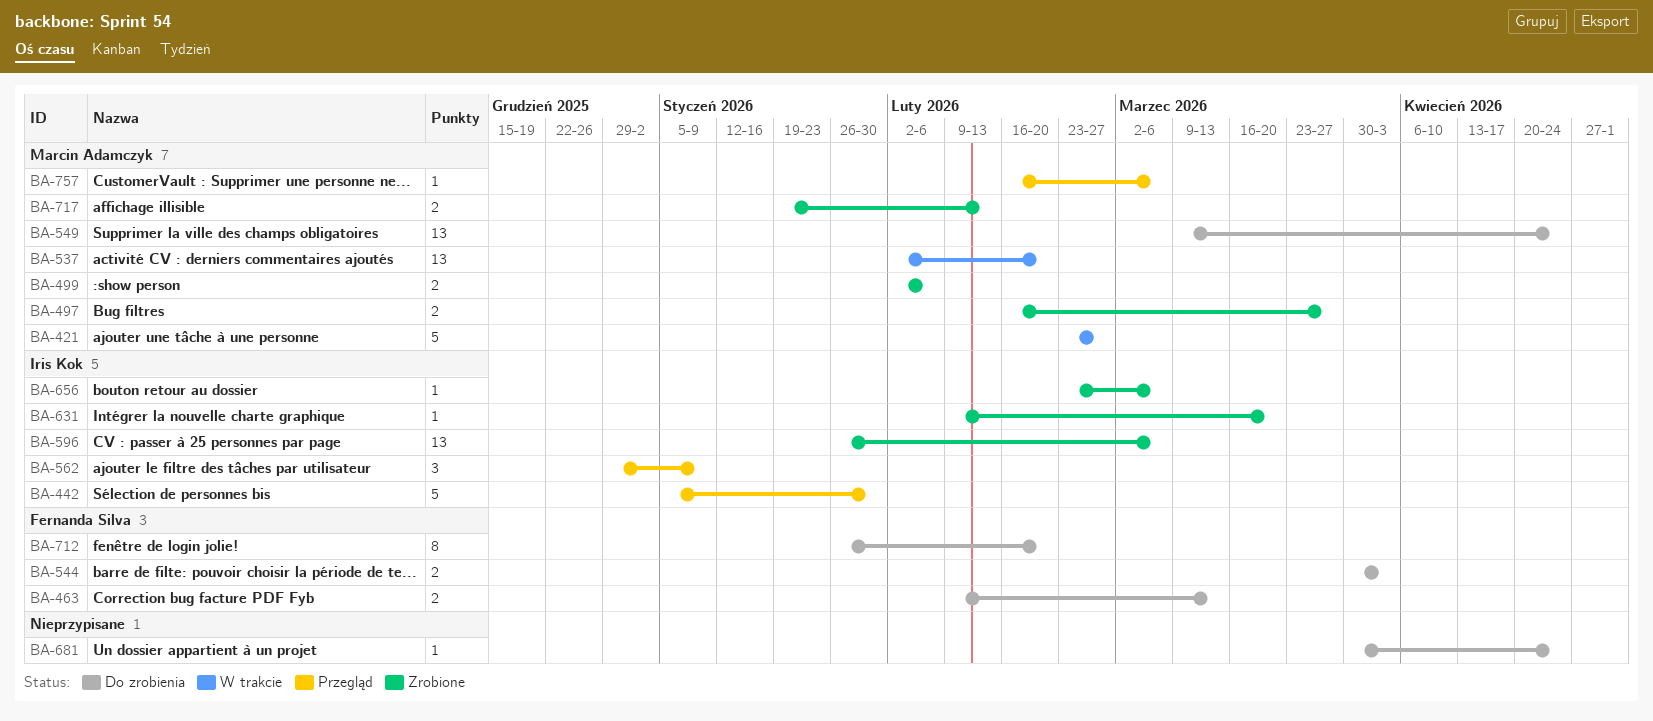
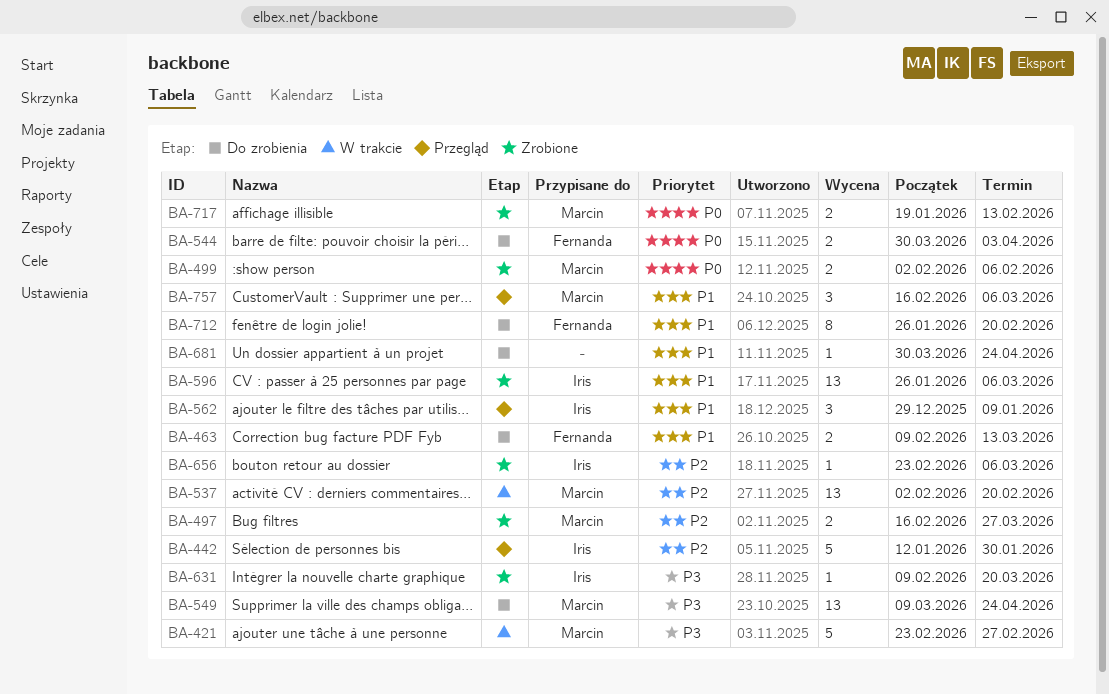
BA-442, start: Jan 5 -> Jan 12
BA-757, estimate: 1 -> 3

